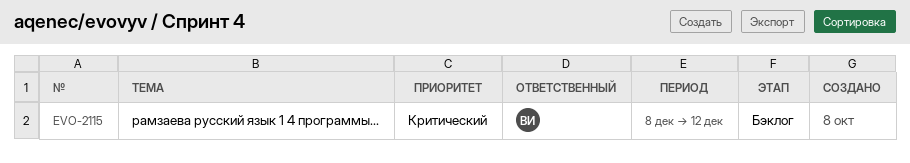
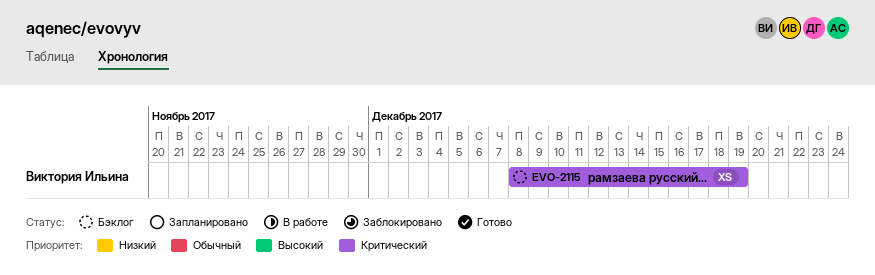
EVO-2115, due: Dec 12 -> Dec 19

